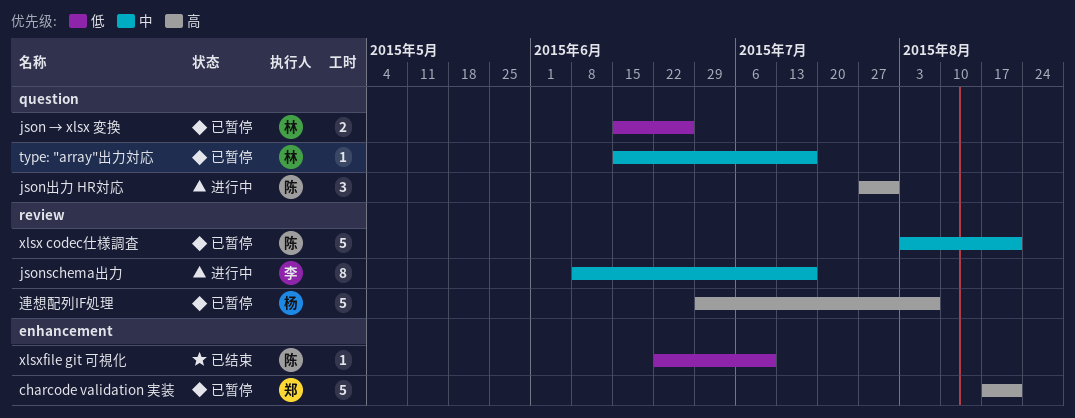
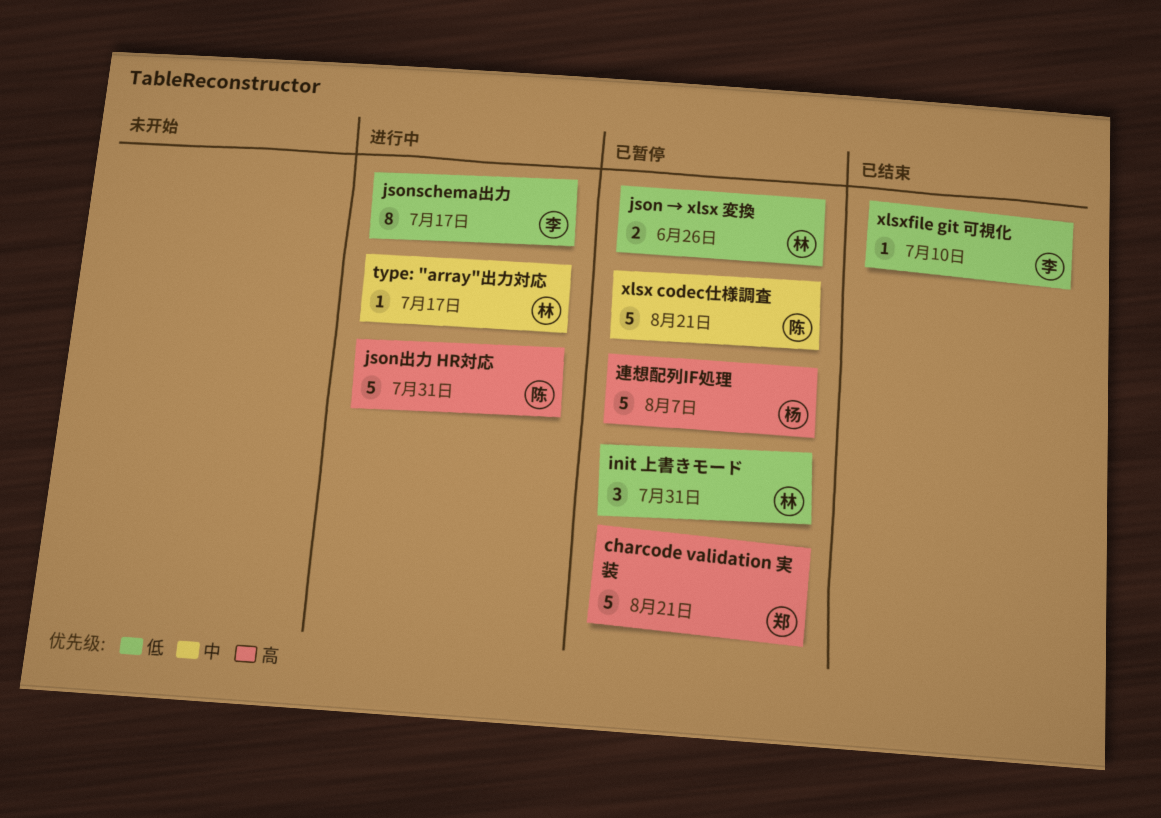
init 上書きモード: none -> present
jsonschema出力, priority: 中 -> 低
json出力 HR対応, estimate: 3 -> 5
type: "array"出力対応, status: 已暂停 -> 进行中
xlsxfile git 可視化, owner: 陈 -> 李

